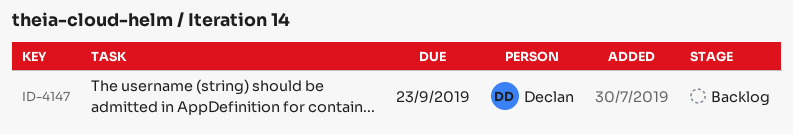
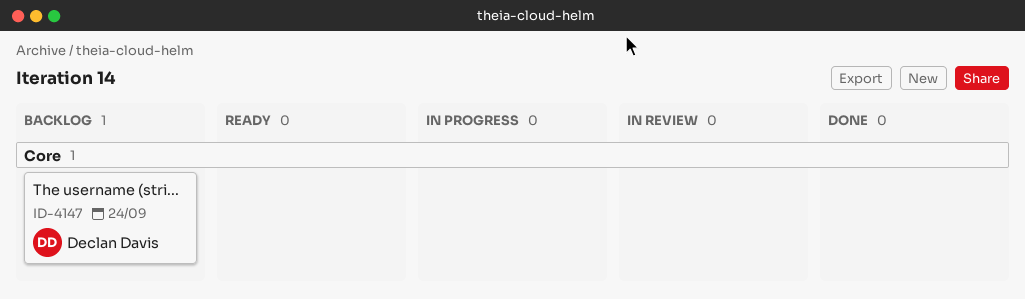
ID-4147, due: Sep 23 -> Sep 24

